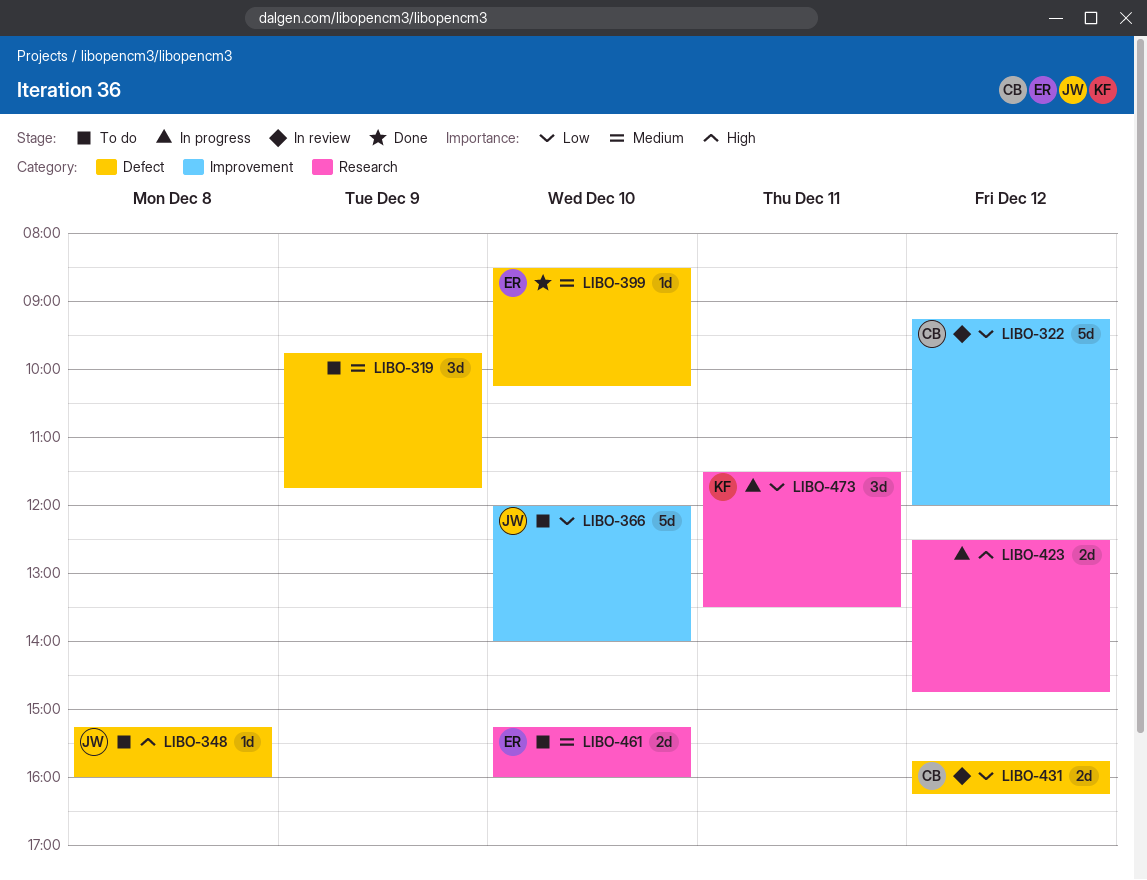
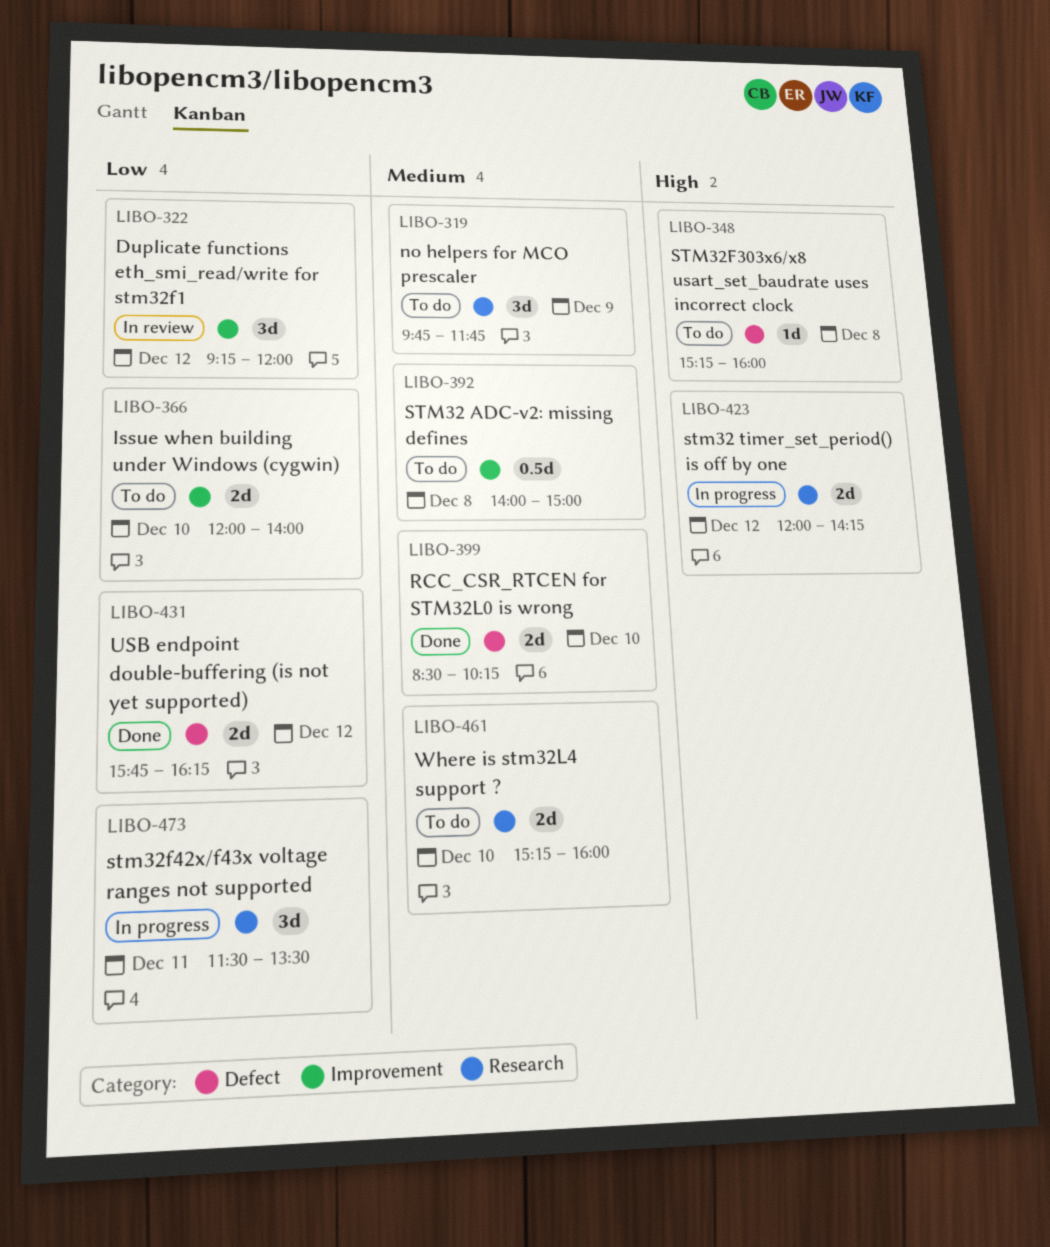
LIBO-319, label: Defect -> Research
LIBO-322, estimate: 5d -> 3d
LIBO-366, estimate: 5d -> 2d
LIBO-392: none -> present
LIBO-399, estimate: 1d -> 2d
LIBO-423, begins: 12:30 -> 12:00
LIBO-423, ends: 14:45 -> 14:15
LIBO-431, status: In review -> Done

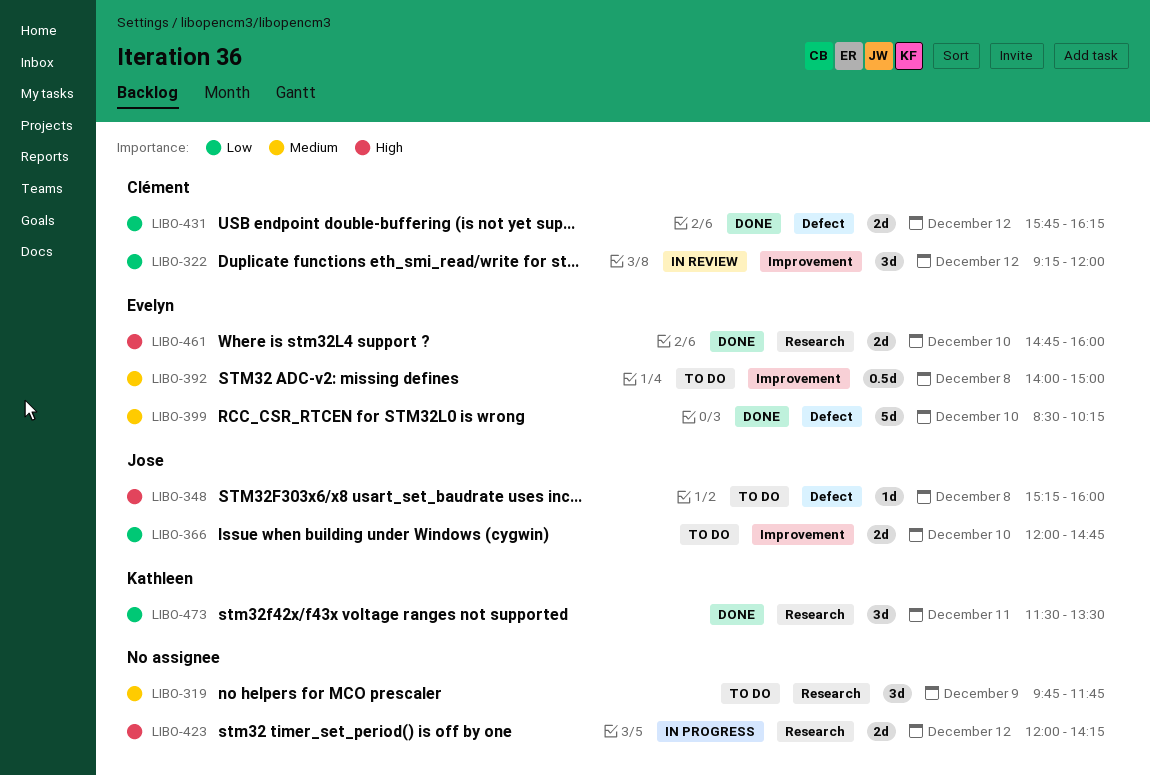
LIBO-366, ends: 14:00 -> 14:45
LIBO-399, estimate: 2d -> 5d
LIBO-461, status: To do -> Done
LIBO-461, priority: Medium -> High
LIBO-461, begins: 15:15 -> 14:45
LIBO-473, status: In progress -> Done

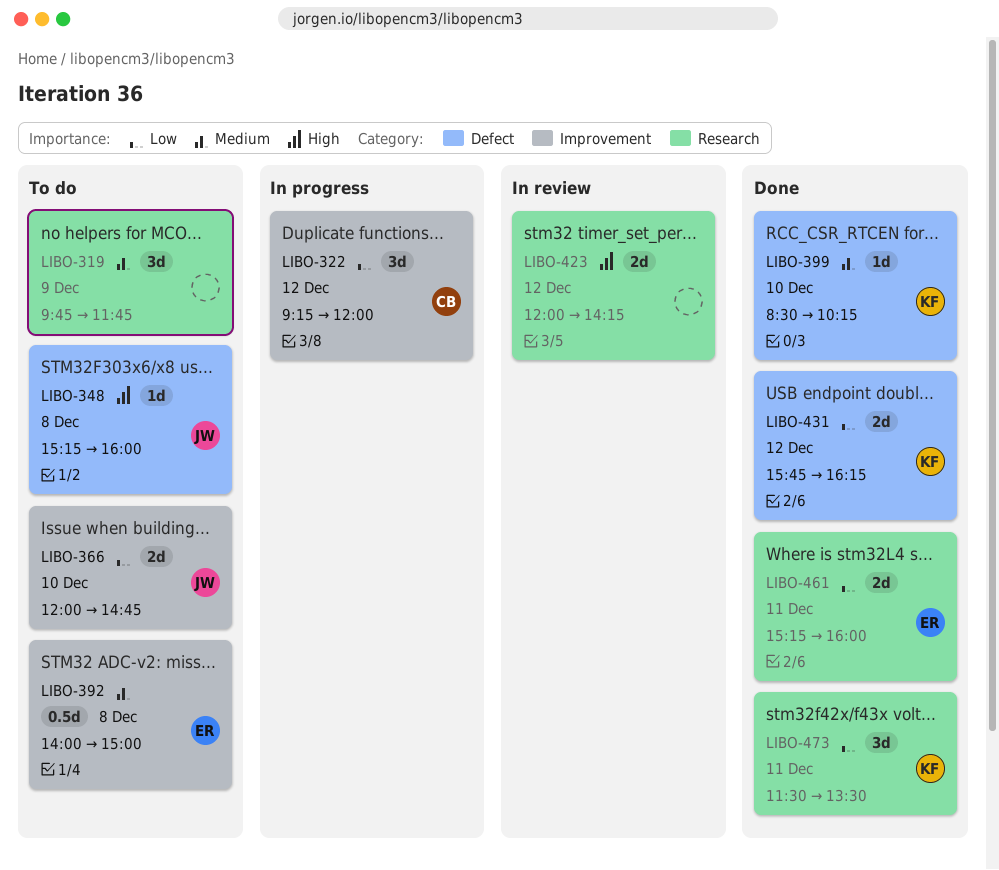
LIBO-322, status: In review -> In progress
LIBO-399, owner: Evelyn -> Kathleen
LIBO-399, estimate: 5d -> 1d
LIBO-423, status: In progress -> In review
LIBO-431, owner: Clément -> Kathleen
LIBO-461, priority: High -> Low
LIBO-461, day: Dec 10 -> Dec 11
LIBO-461, begins: 14:45 -> 15:15

